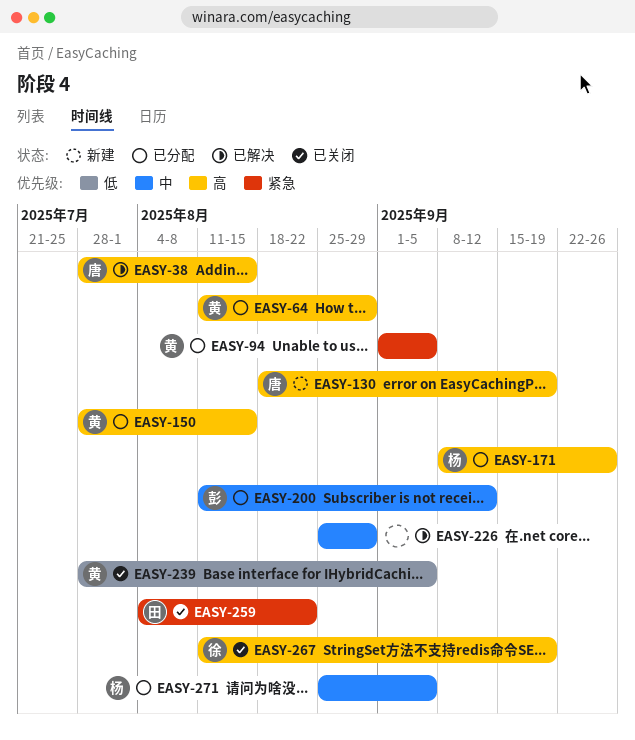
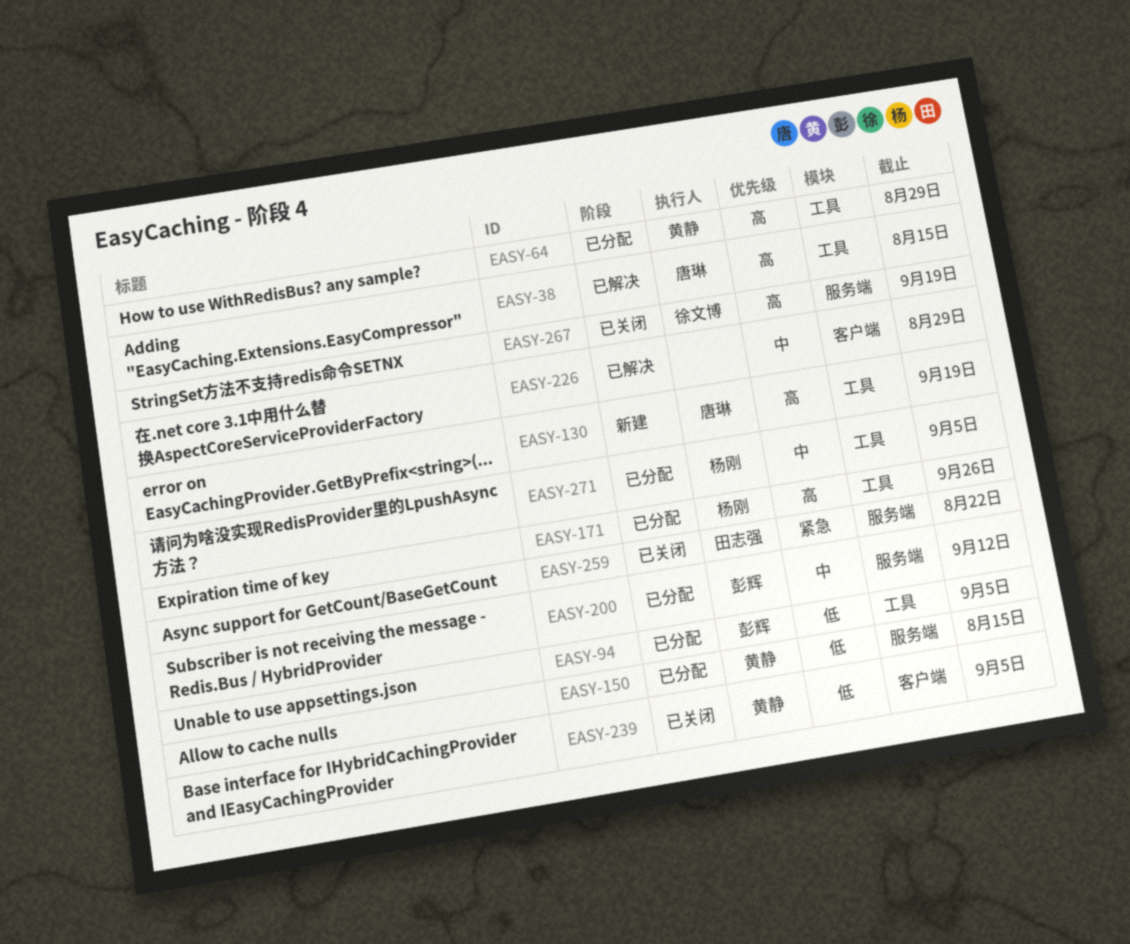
EASY-94, owner: 黄静 -> 彭辉
EASY-94, priority: 紧急 -> 低
EASY-150, priority: 高 -> 低

